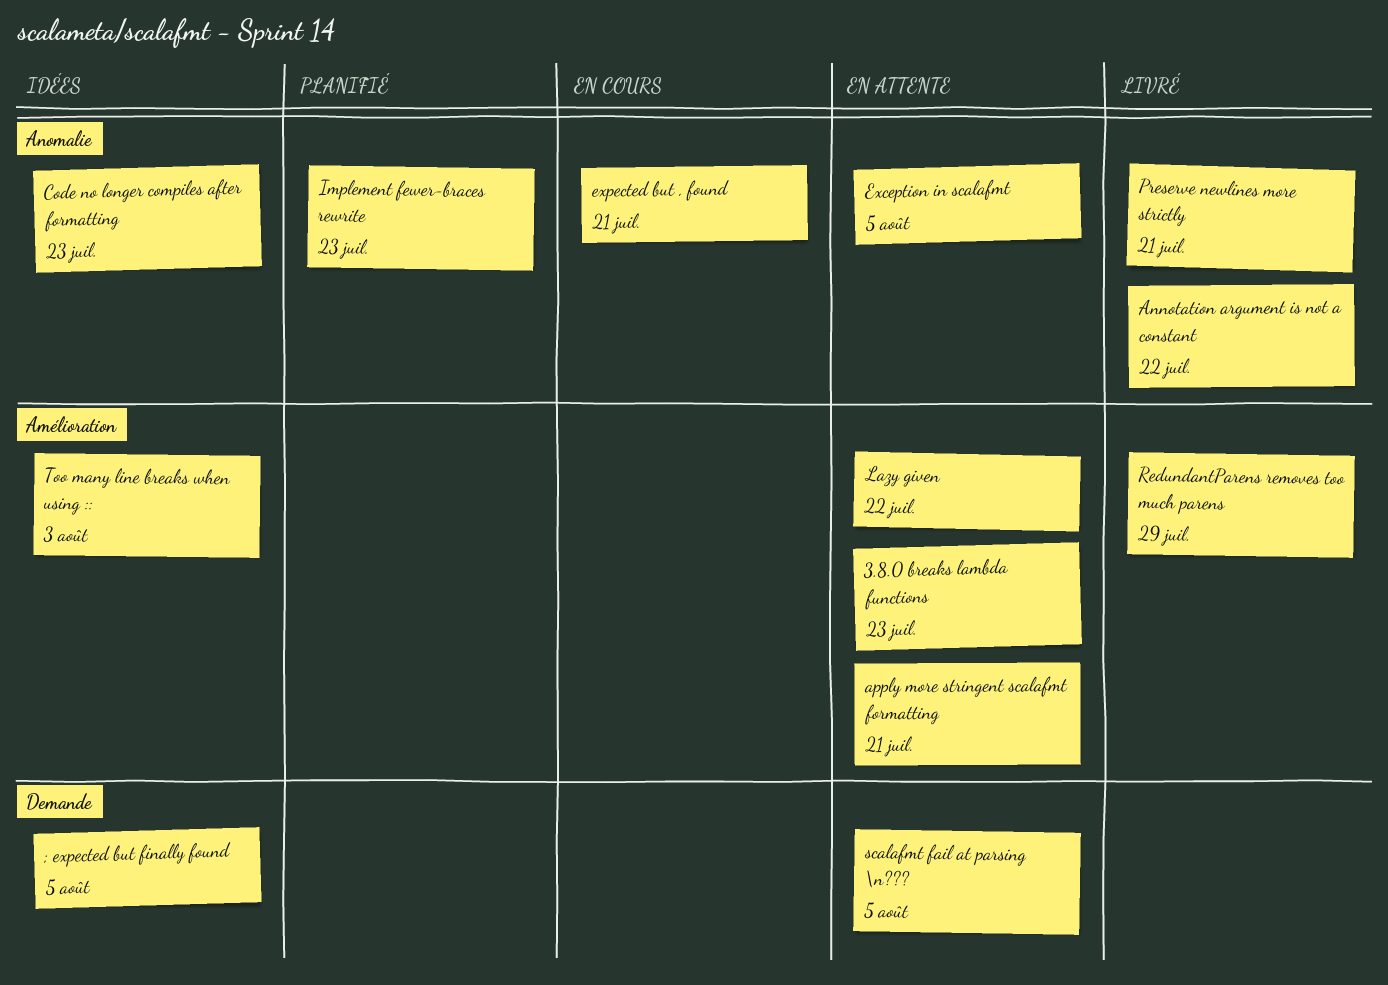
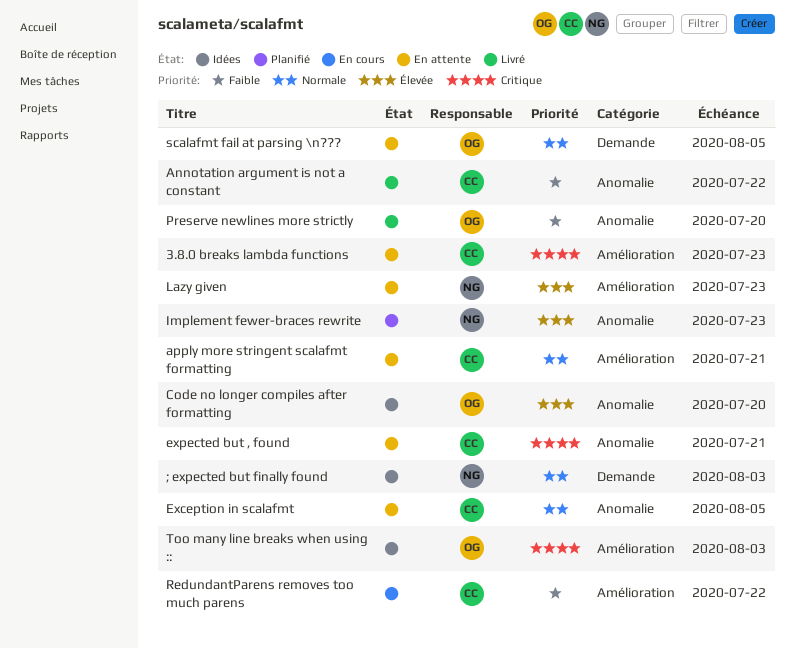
; expected but finally found, due: Aug 5 -> Aug 3
Code no longer compiles after formatting, due: Jul 23 -> Jul 20
expected but , found, status: En cours -> En attente
Lazy given, due: Jul 22 -> Jul 23
Preserve newlines more strictly, due: Jul 21 -> Jul 20
RedundantParens removes too much parens, status: Livré -> En cours
RedundantParens removes too much parens, due: Jul 29 -> Jul 22

